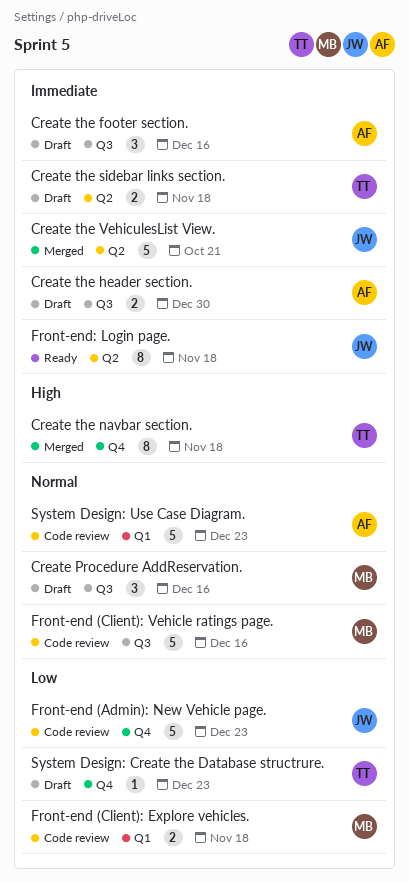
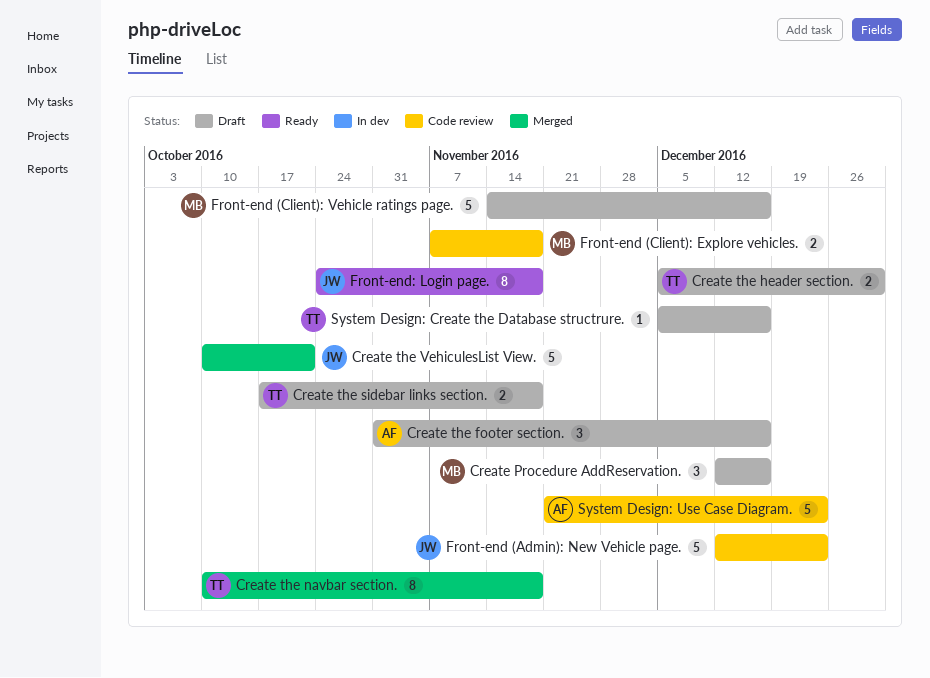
Create the header section., owner: AF -> TT
Front-end (Client): Vehicle ratings page., status: Code review -> Draft
System Design: Create the Database structrure., due: Dec 23 -> Dec 16

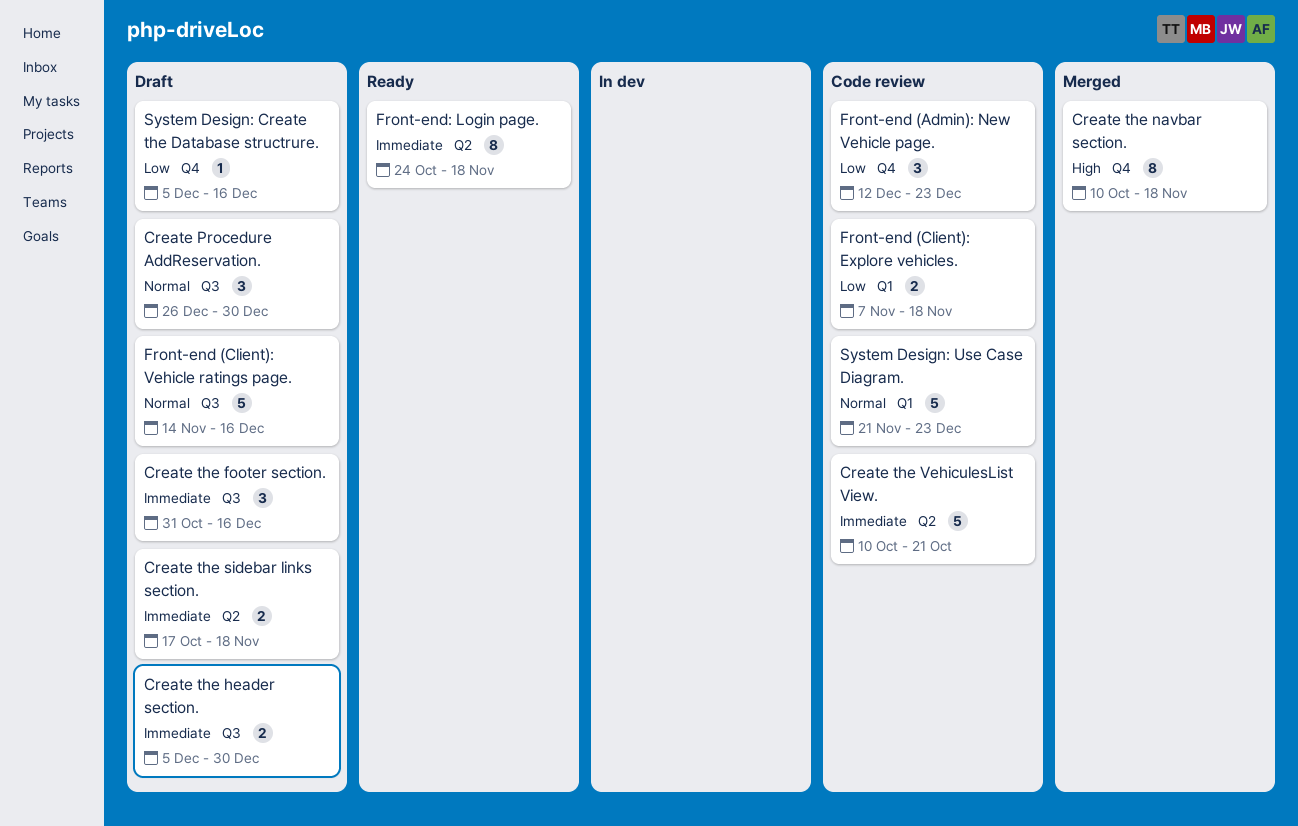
Create Procedure AddReservation., start: Dec 12 -> Dec 26
Create Procedure AddReservation., due: Dec 16 -> Dec 30
Create the VehiculesList View., status: Merged -> Code review
Front-end (Admin): New Vehicle page., estimate: 5 -> 3

